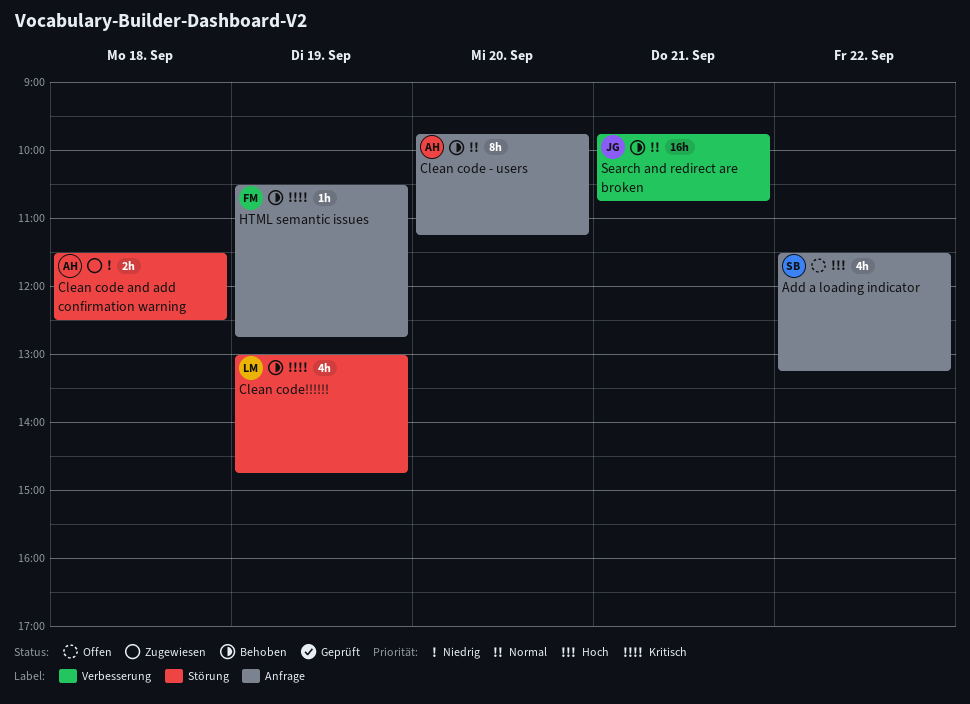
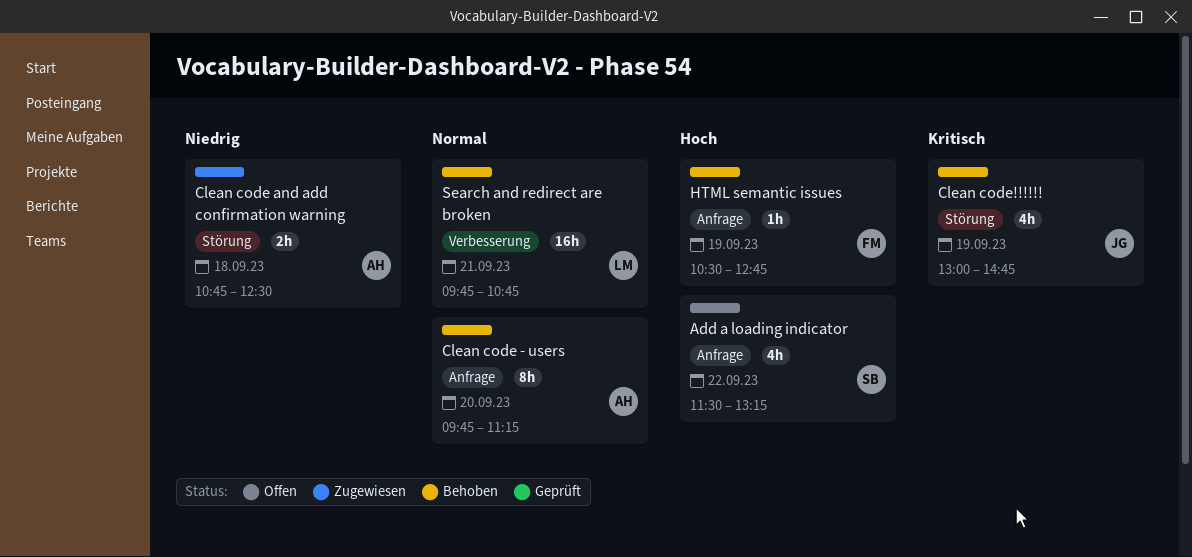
Clean code and add confirmation warning, begins: 11:30 -> 10:45
Clean code!!!!!!, owner: LM -> JG
HTML semantic issues, priority: Kritisch -> Hoch
Search and redirect are broken, owner: JG -> LM

